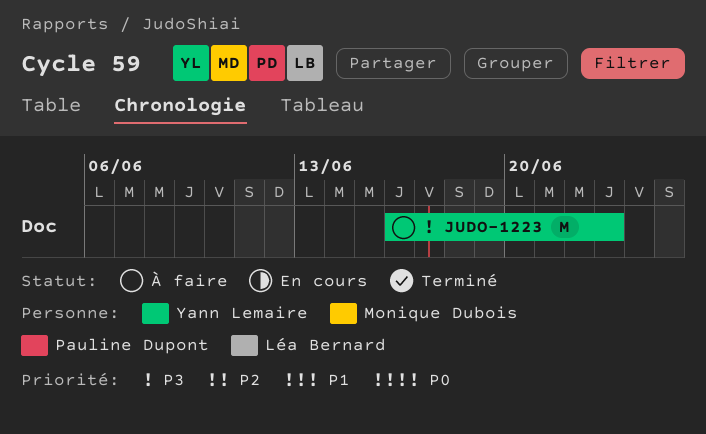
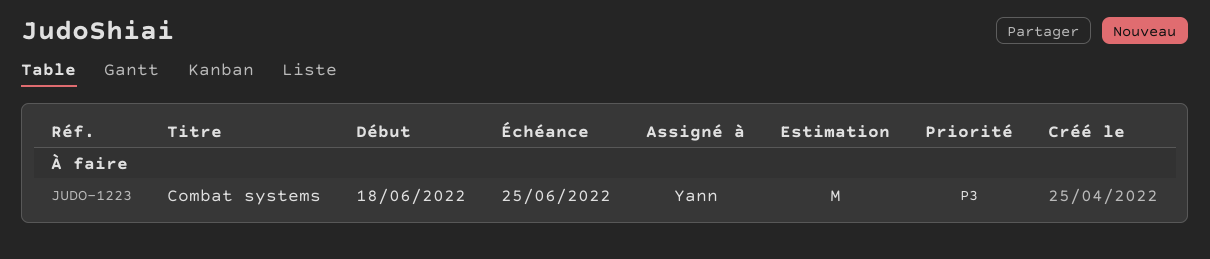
JUDO-1223, start: Jun 16 -> Jun 18
JUDO-1223, due: Jun 23 -> Jun 25

